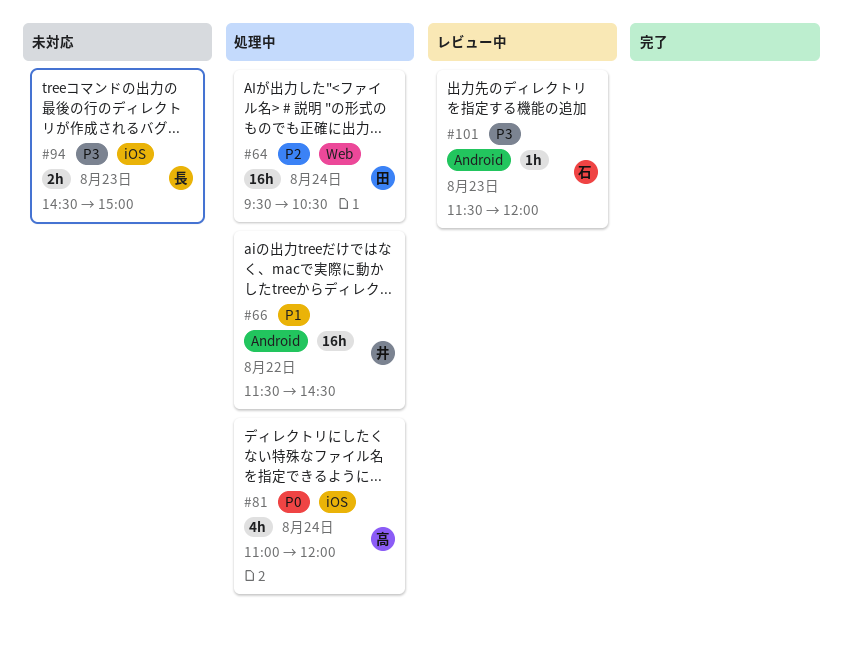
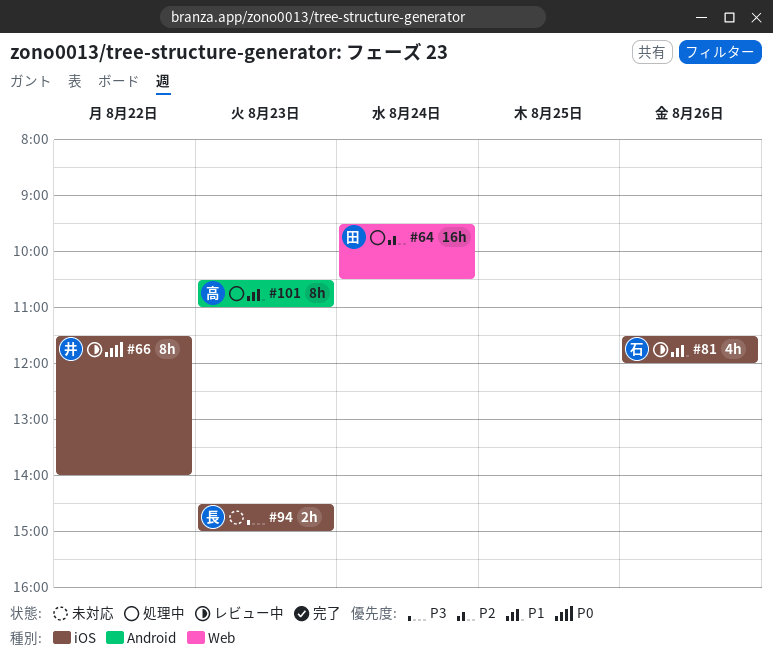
#66, status: 処理中 -> レビュー中
#66, priority: P1 -> P0
#66, label: Android -> iOS
#66, estimate: 16h -> 8h
#66, ends: 14:30 -> 14:00
#81, status: 処理中 -> レビュー中
#81, owner: 高 -> 石
#81, priority: P0 -> P1
#81, day: Aug 24 -> Aug 26
#81, begins: 11:00 -> 11:30
#101, status: レビュー中 -> 処理中
#101, owner: 石 -> 高
#101, priority: P3 -> P1
#101, estimate: 1h -> 8h
#101, begins: 11:30 -> 10:30
#101, ends: 12:00 -> 11:00

